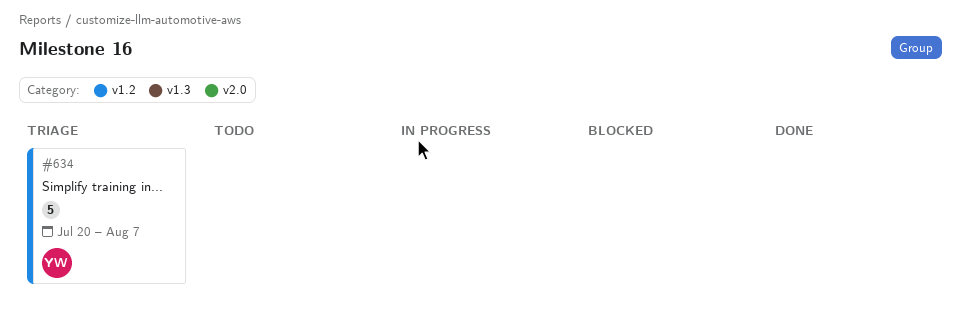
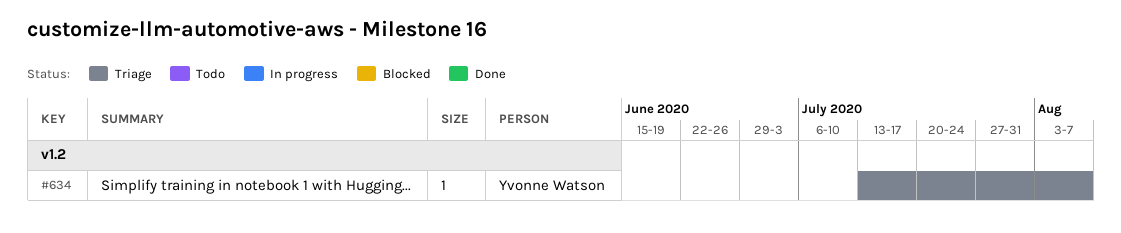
#634, estimate: 5 -> 1
#634, start: Jul 20 -> Jul 13

